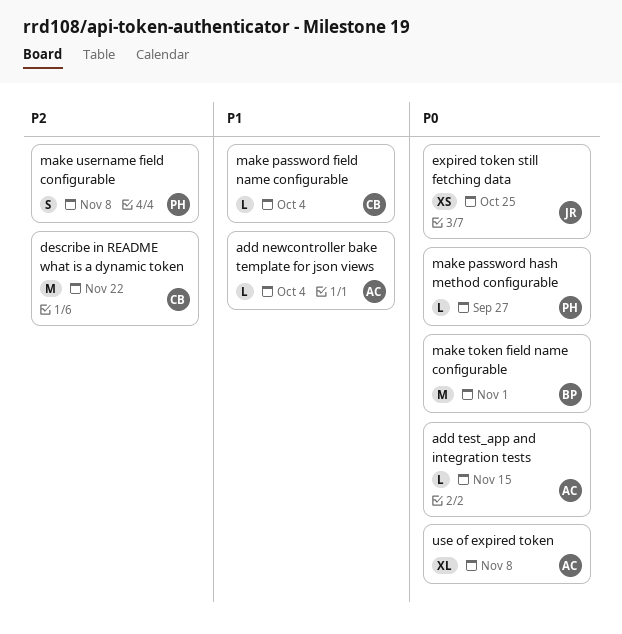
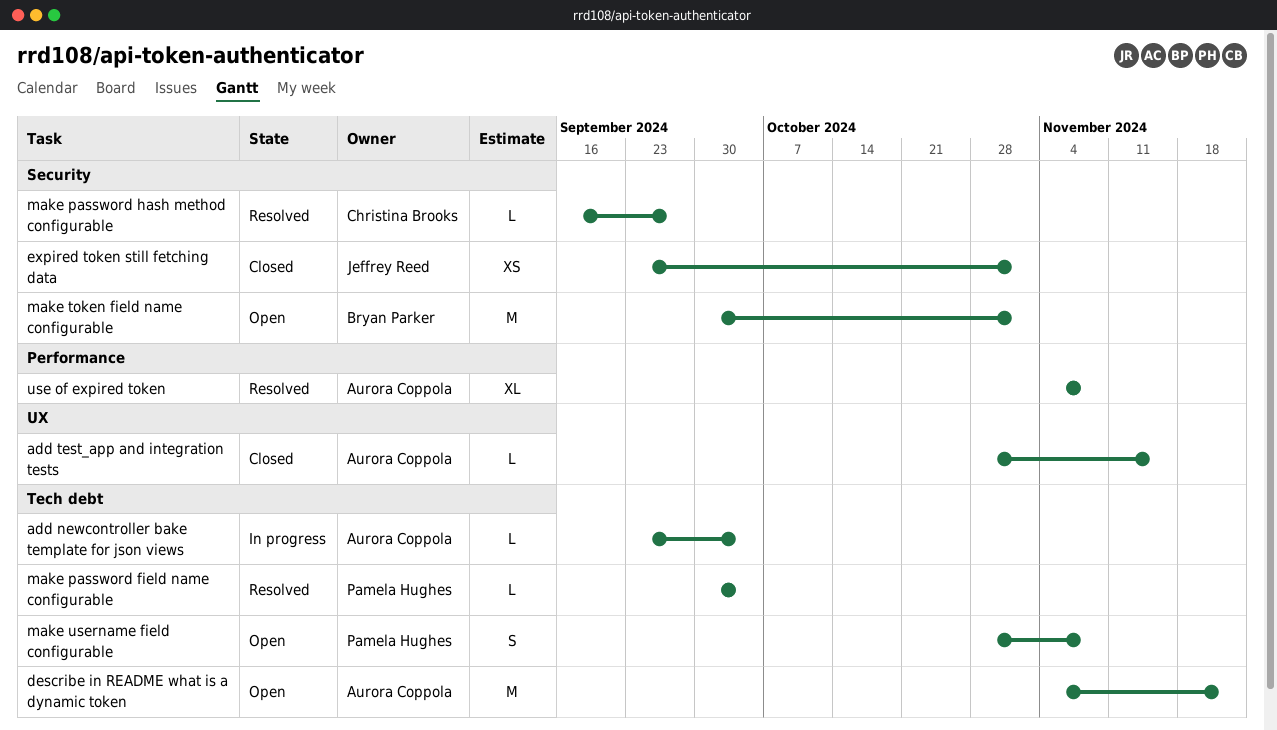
describe in README what is a dynamic token, owner: Christina Brooks -> Aurora Coppola
expired token still fetching data, due: Oct 25 -> Nov 1
make password field name configurable, owner: Christina Brooks -> Pamela Hughes
make password hash method configurable, owner: Pamela Hughes -> Christina Brooks

